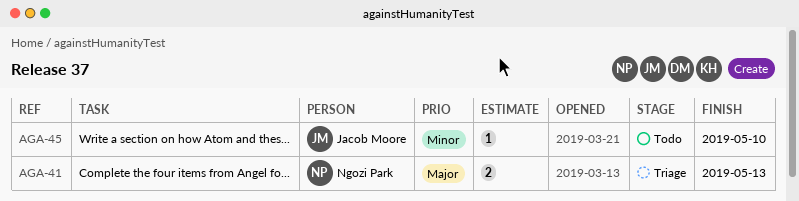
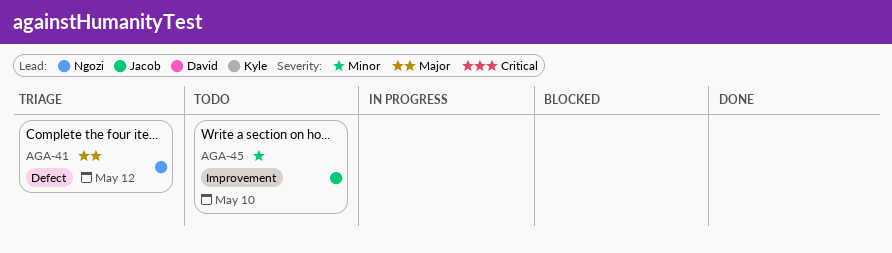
AGA-41, due: May 13 -> May 12

